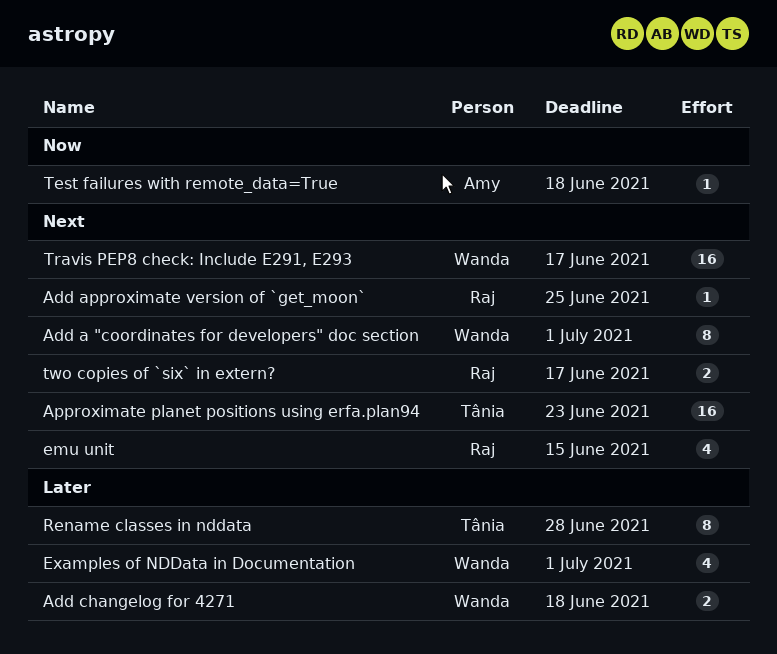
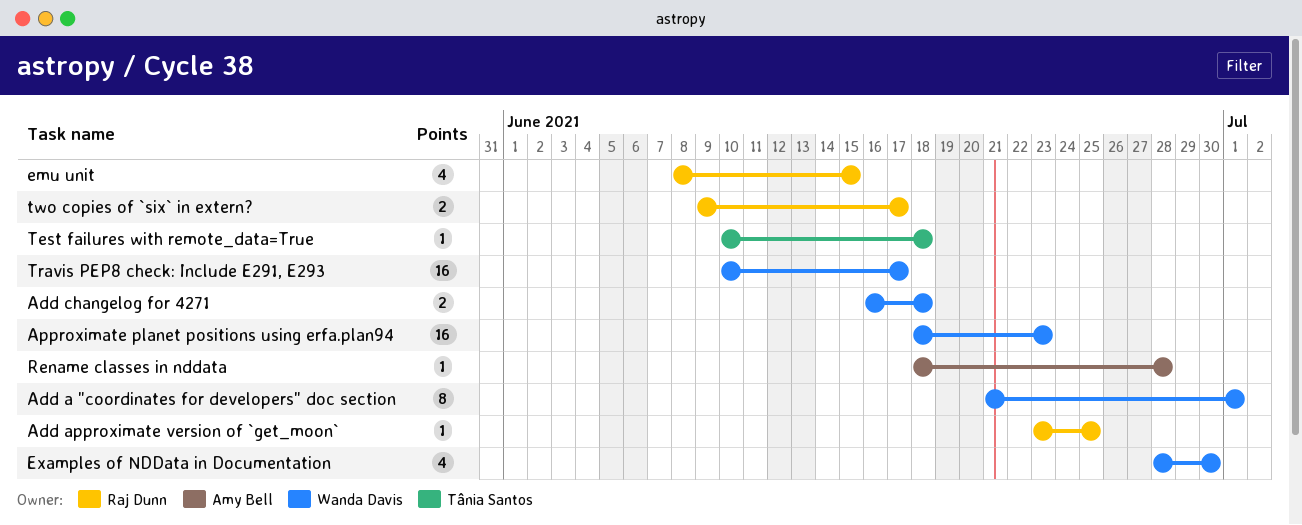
Approximate planet positions using erfa.plan94, owner: Tânia Santos -> Wanda Davis
Examples of NDData in Documentation, due: Jul 1 -> Jun 30
Rename classes in nddata, owner: Tânia Santos -> Amy Bell
Rename classes in nddata, estimate: 8 -> 1
Test failures with remote_data=True, owner: Amy Bell -> Tânia Santos

